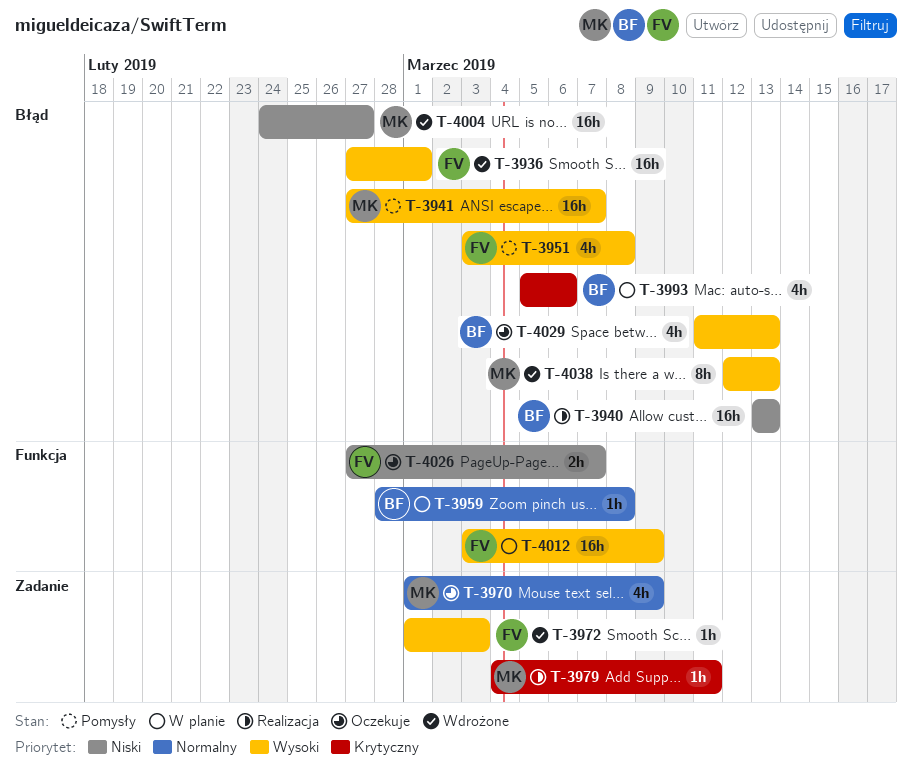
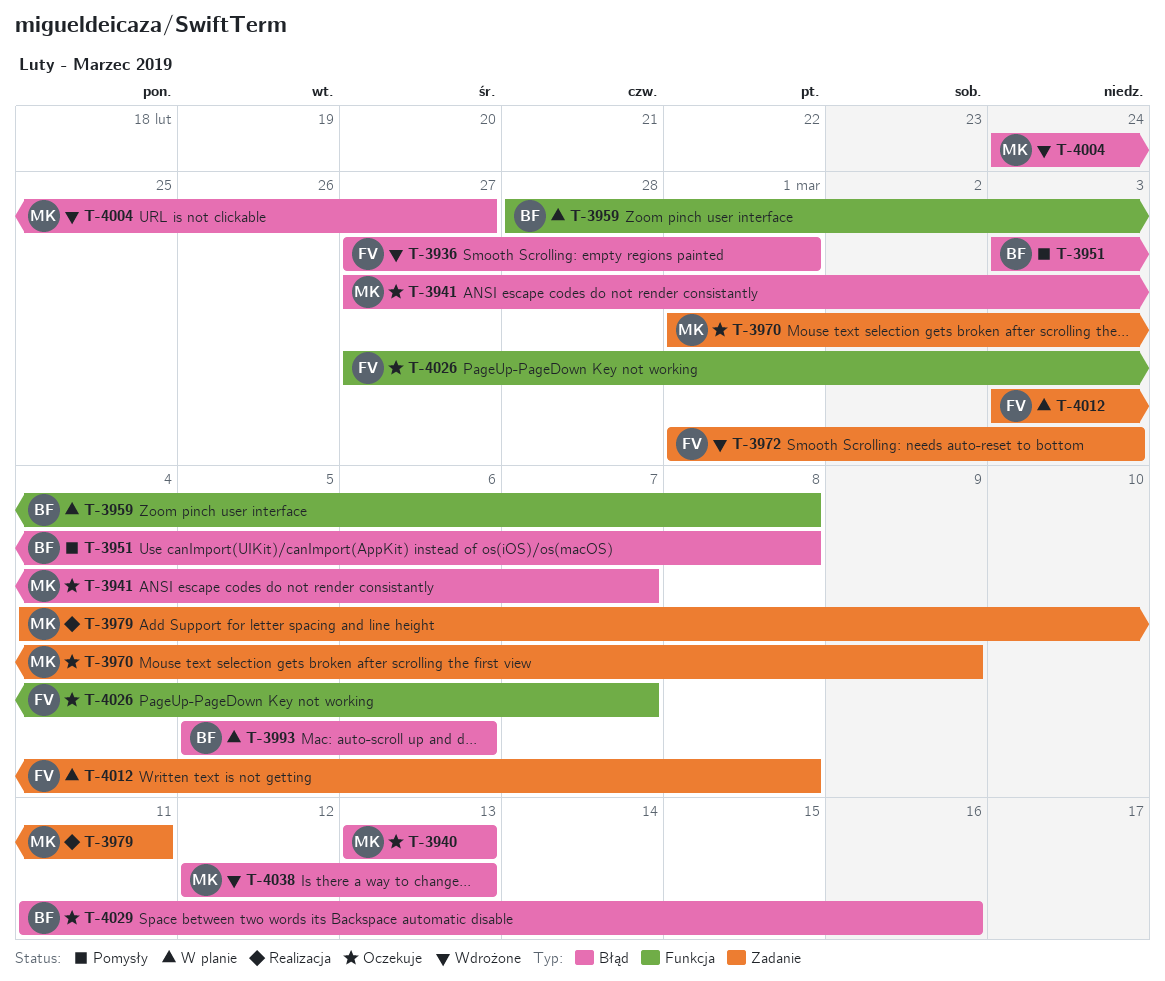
T-3940, status: Realizacja -> Oczekuje
T-3940, owner: BF -> MK
T-3941, status: Pomysły -> Oczekuje
T-3951, owner: FV -> BF
T-4012, label: Funkcja -> Zadanie
T-4012, due: Mar 9 -> Mar 8
T-4029, due: Mar 13 -> Mar 16

